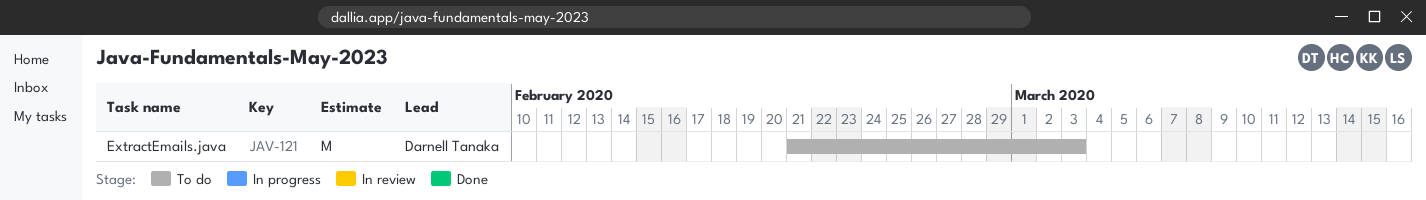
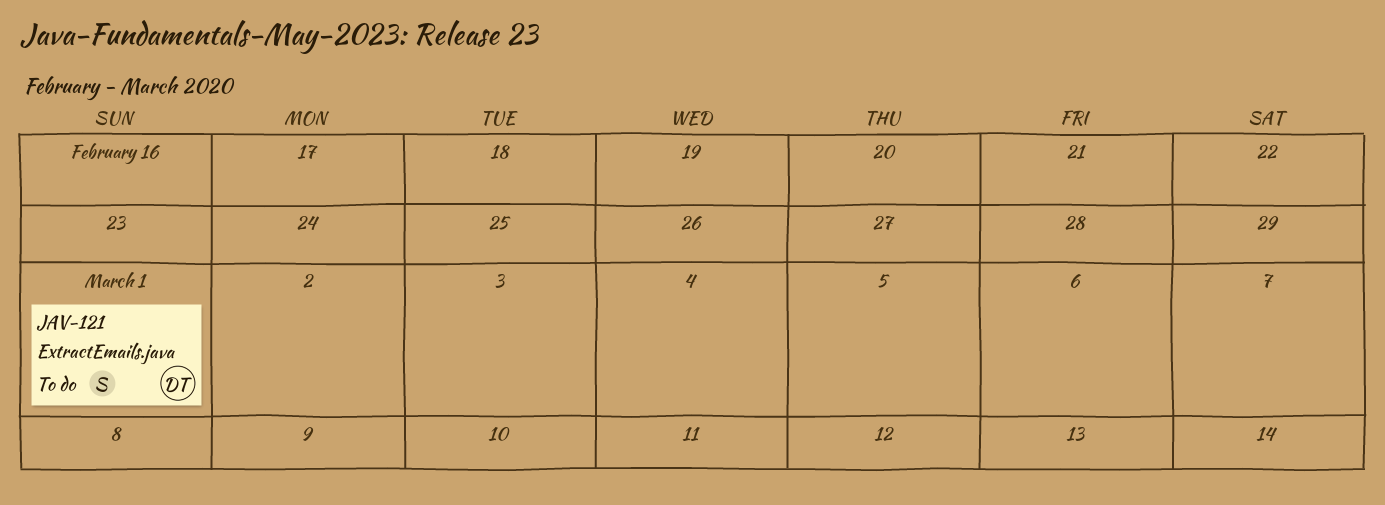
JAV-121, estimate: M -> S
JAV-121, due: Mar 3 -> Mar 1

